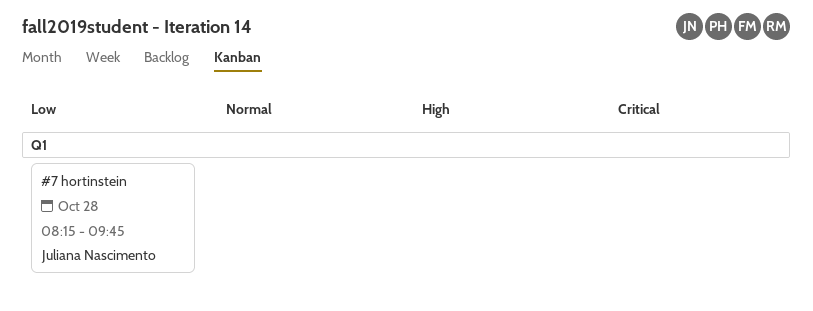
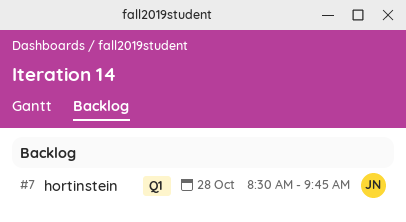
#7, begins: 08:15 -> 08:30

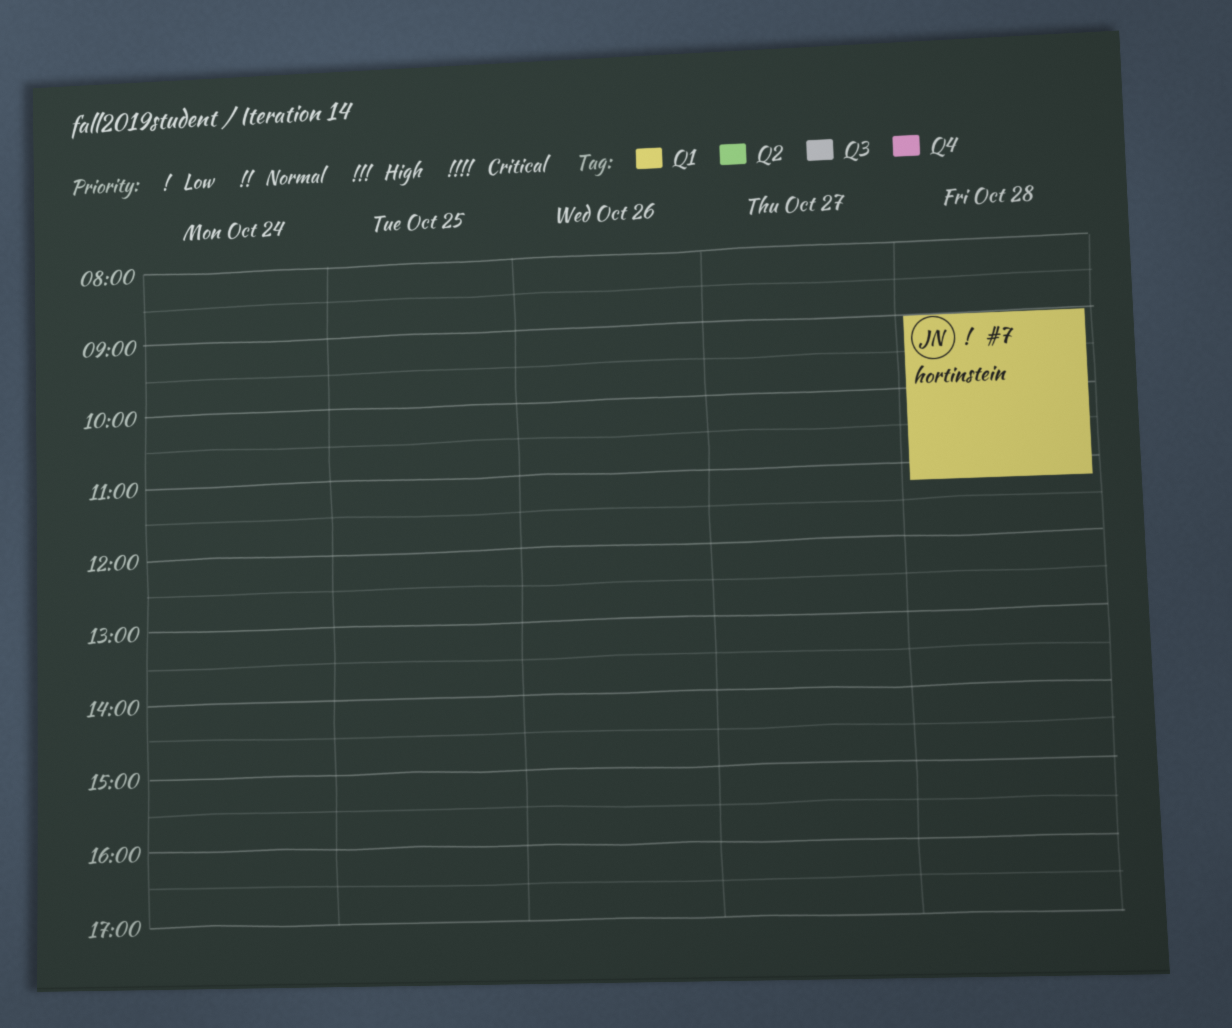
#7, begins: 08:30 -> 09:00
#7, ends: 09:45 -> 11:15

